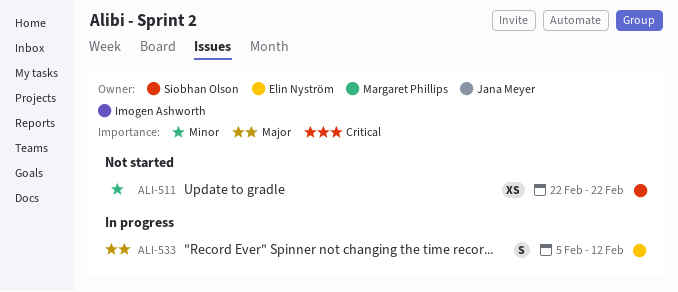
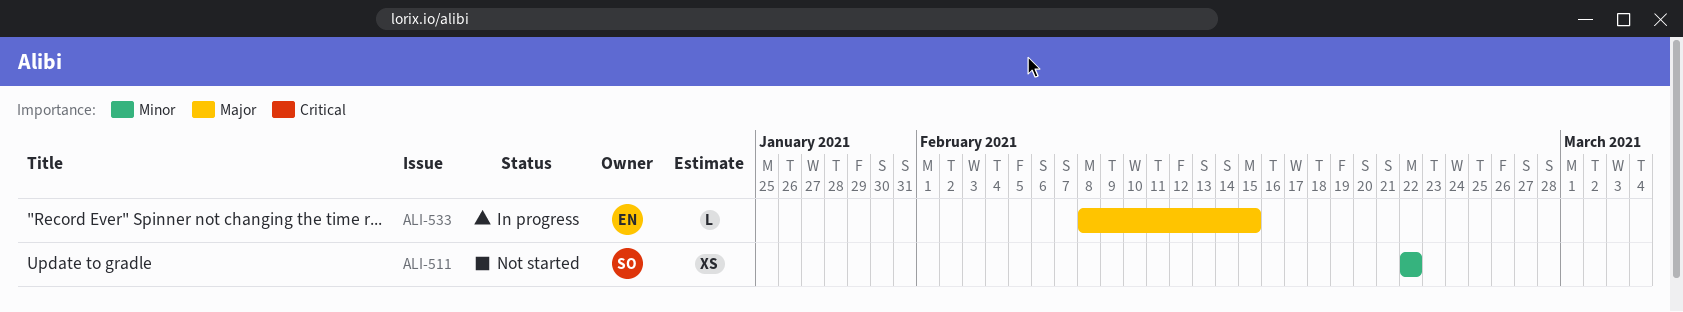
ALI-533, estimate: S -> L
ALI-533, start: Feb 5 -> Feb 8
ALI-533, due: Feb 12 -> Feb 15

